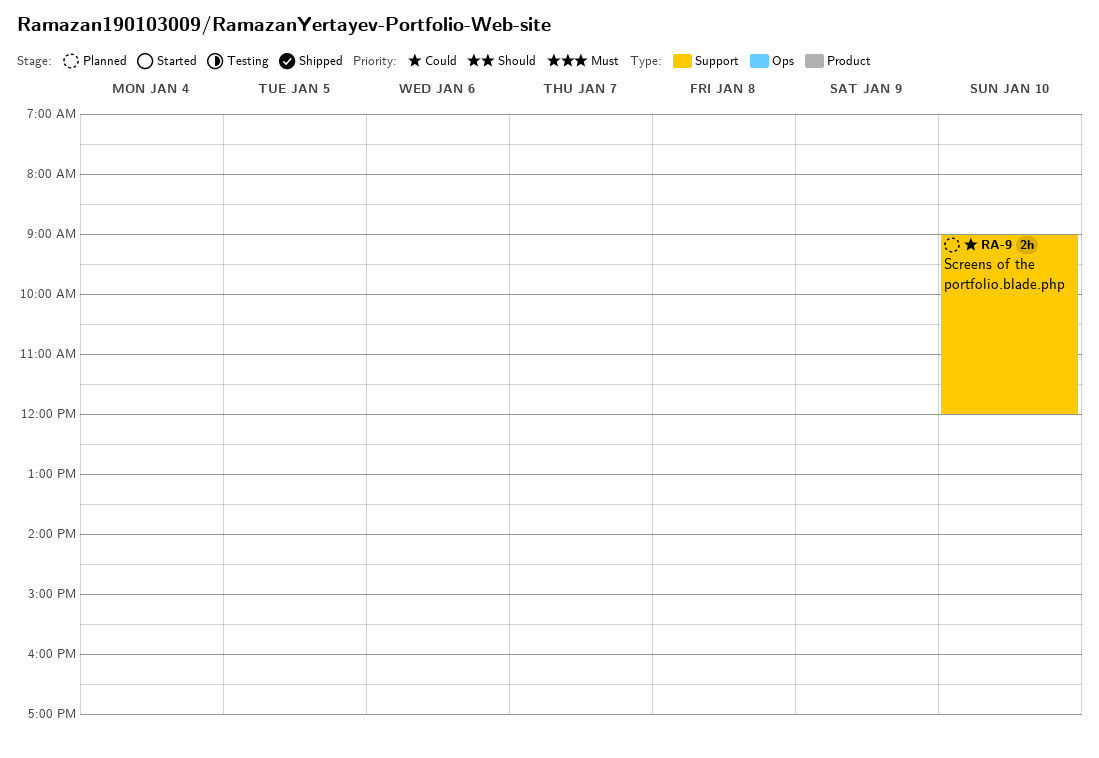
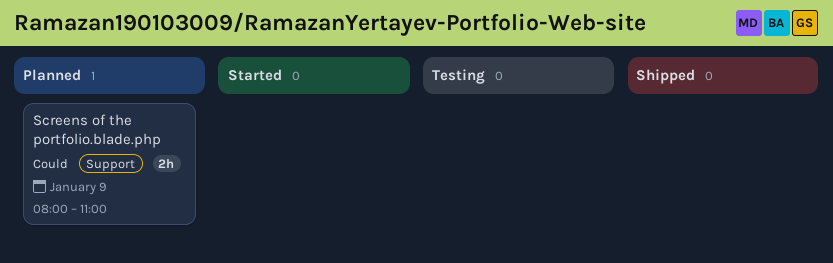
Screens of the portfolio.blade.php, day: Jan 10 -> Jan 9
Screens of the portfolio.blade.php, begins: 09:00 -> 08:00
Screens of the portfolio.blade.php, ends: 12:00 -> 11:00

